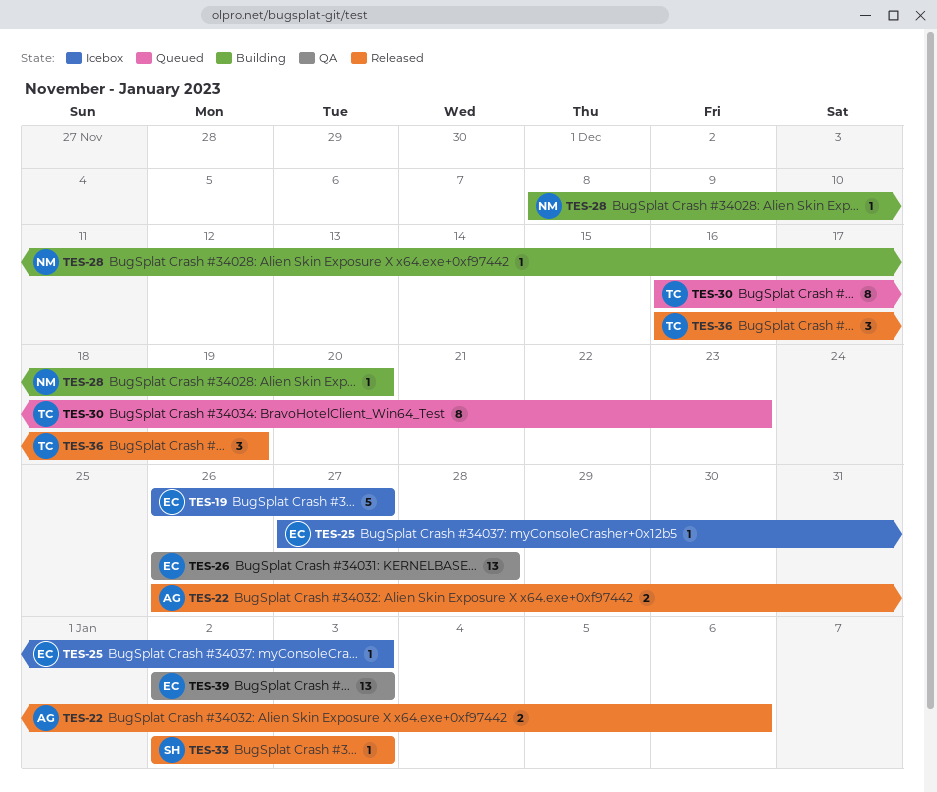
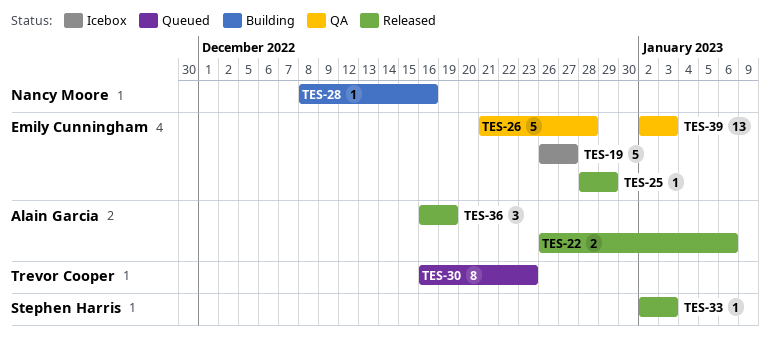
TES-25, status: Icebox -> Released
TES-25, start: Dec 27 -> Dec 28
TES-25, due: Jan 3 -> Dec 29
TES-26, estimate: 13 -> 5
TES-26, start: Dec 26 -> Dec 21
TES-28, due: Dec 20 -> Dec 16
TES-36, owner: Trevor Cooper -> Alain Garcia

